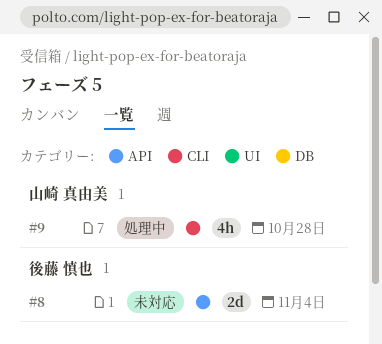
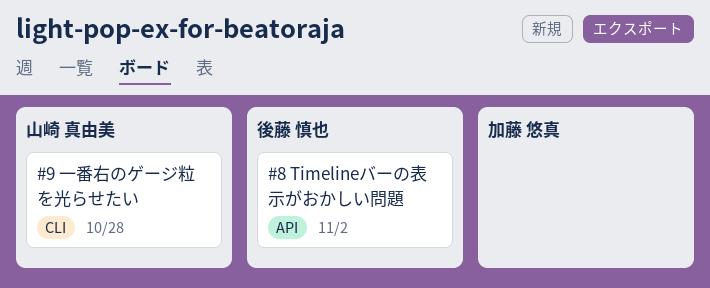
#8, due: Nov 4 -> Nov 2

